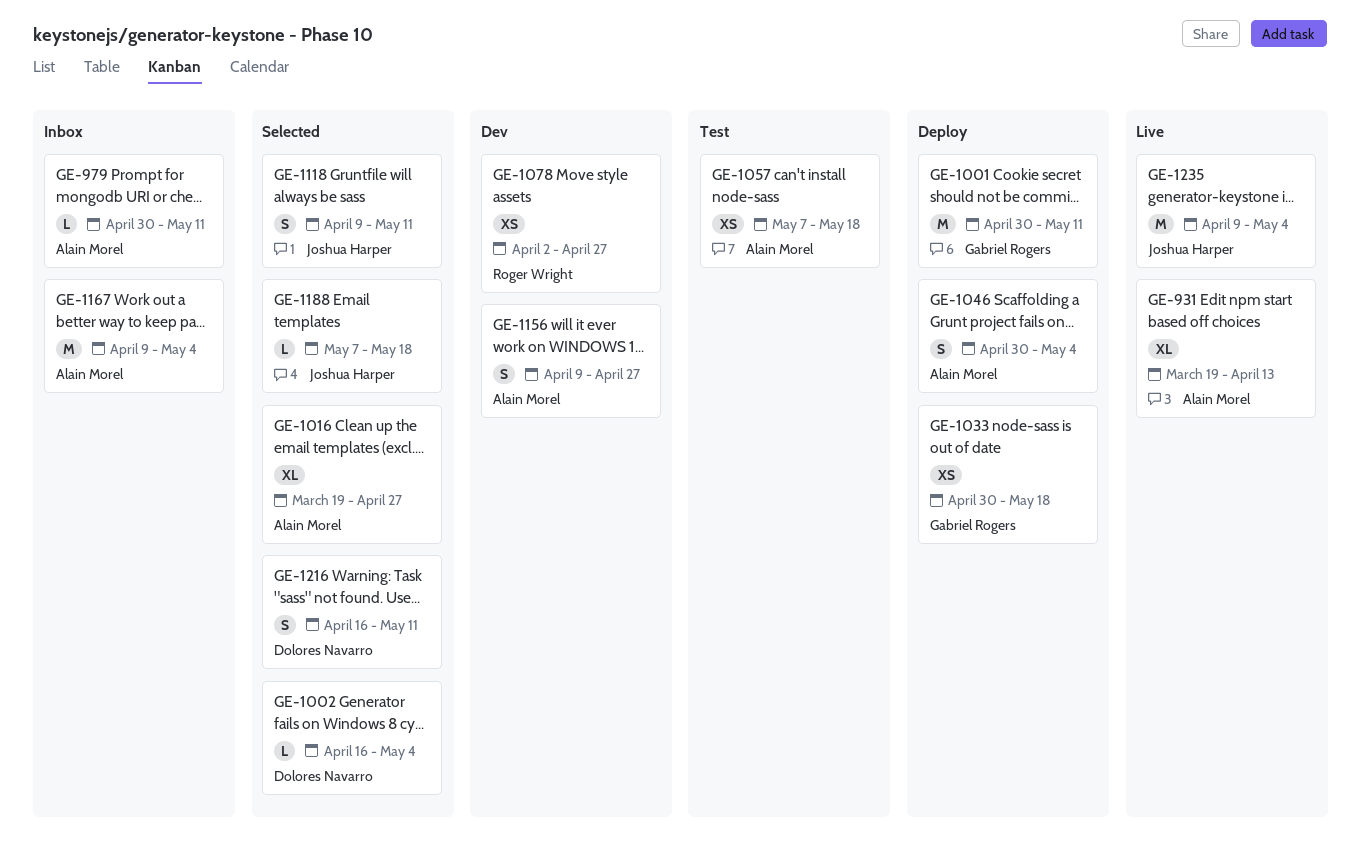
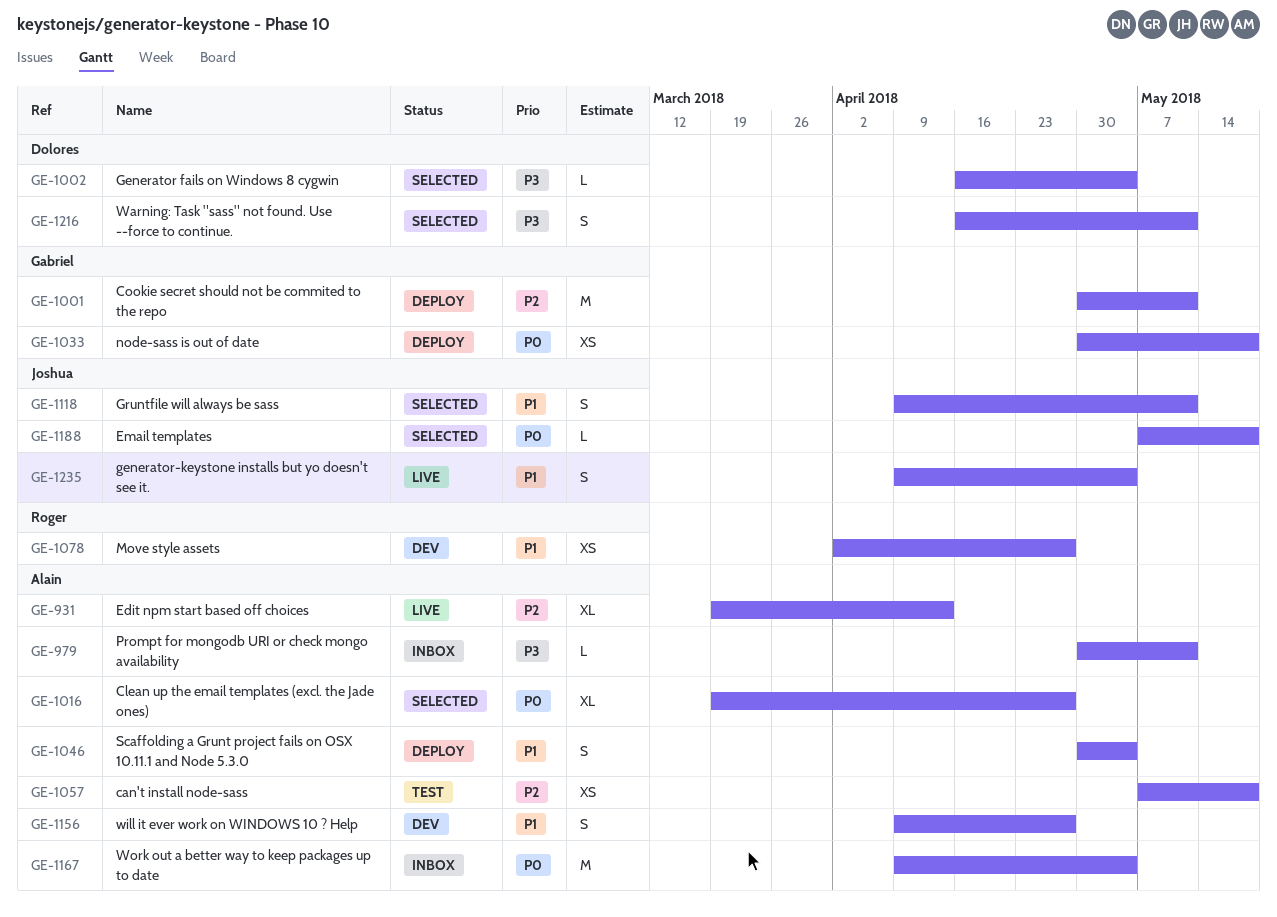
GE-1235, estimate: M -> S

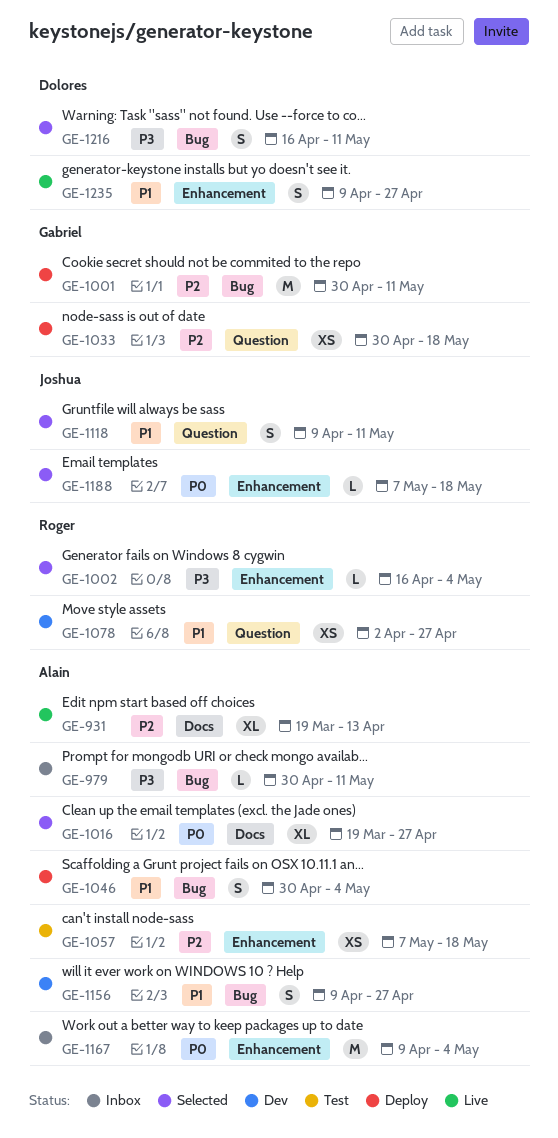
GE-1002, owner: Dolores -> Roger
GE-1033, priority: P0 -> P2
GE-1235, owner: Joshua -> Dolores
GE-1235, due: May 4 -> Apr 27

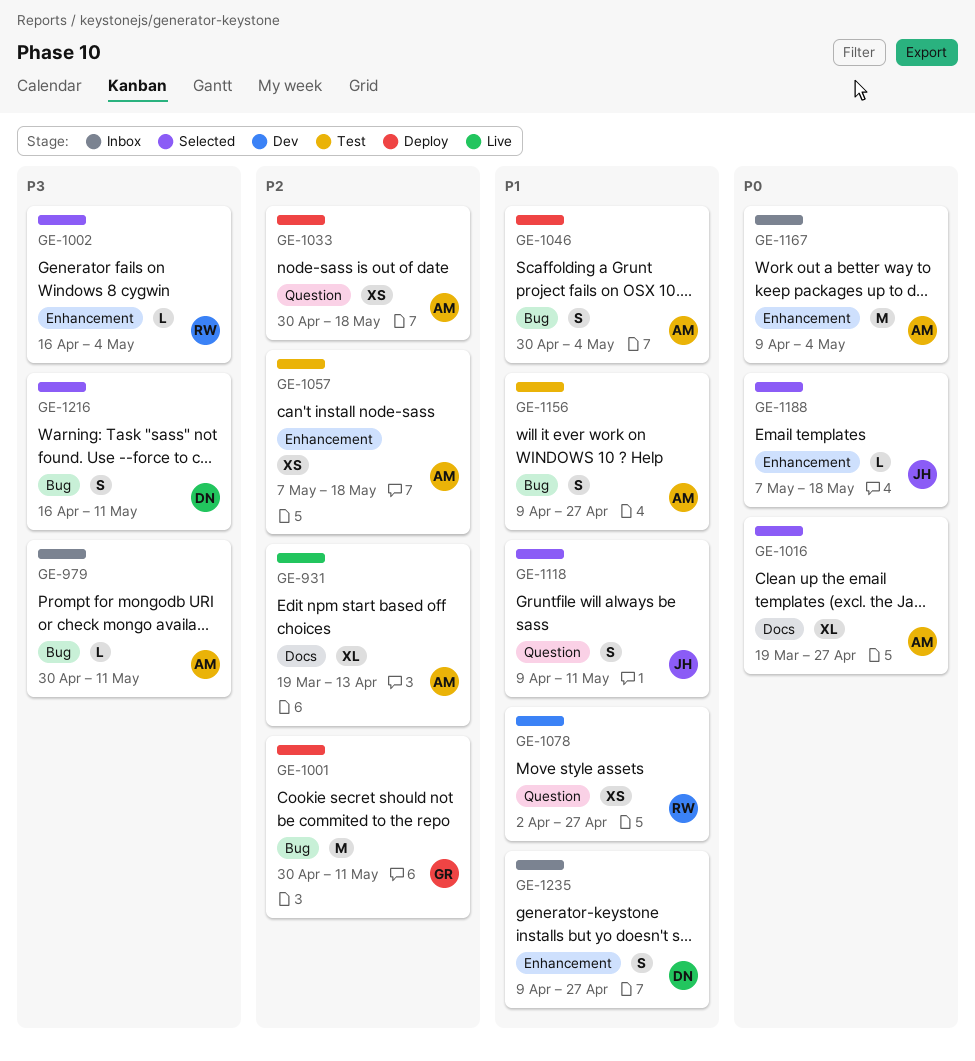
GE-1033, owner: Gabriel -> Alain
GE-1156, status: Dev -> Test
GE-1235, status: Live -> Inbox

